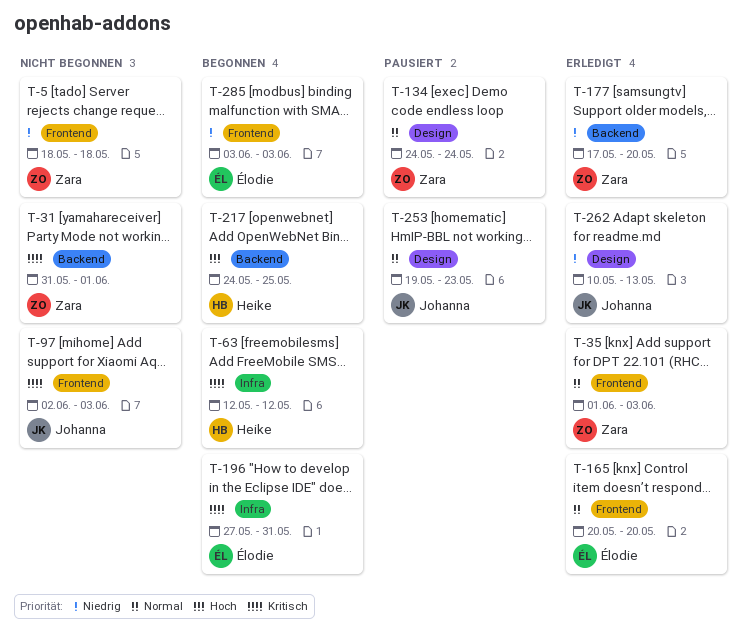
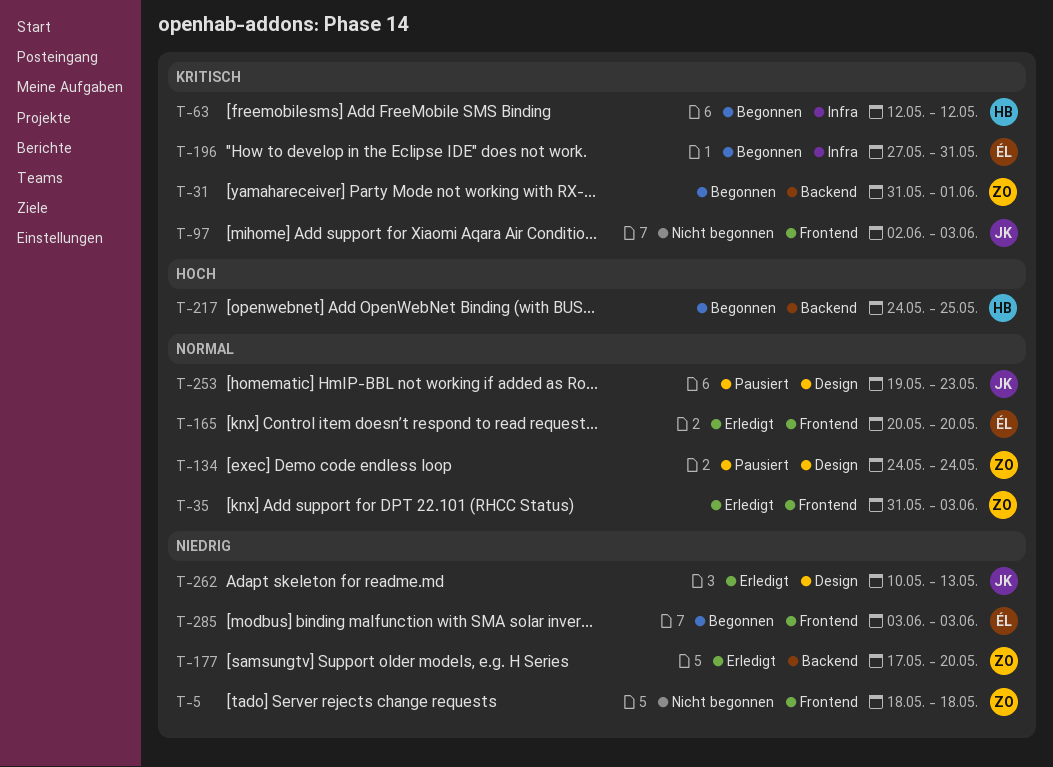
T-31, status: Nicht begonnen -> Begonnen
T-35, start: Jun 1 -> May 31

